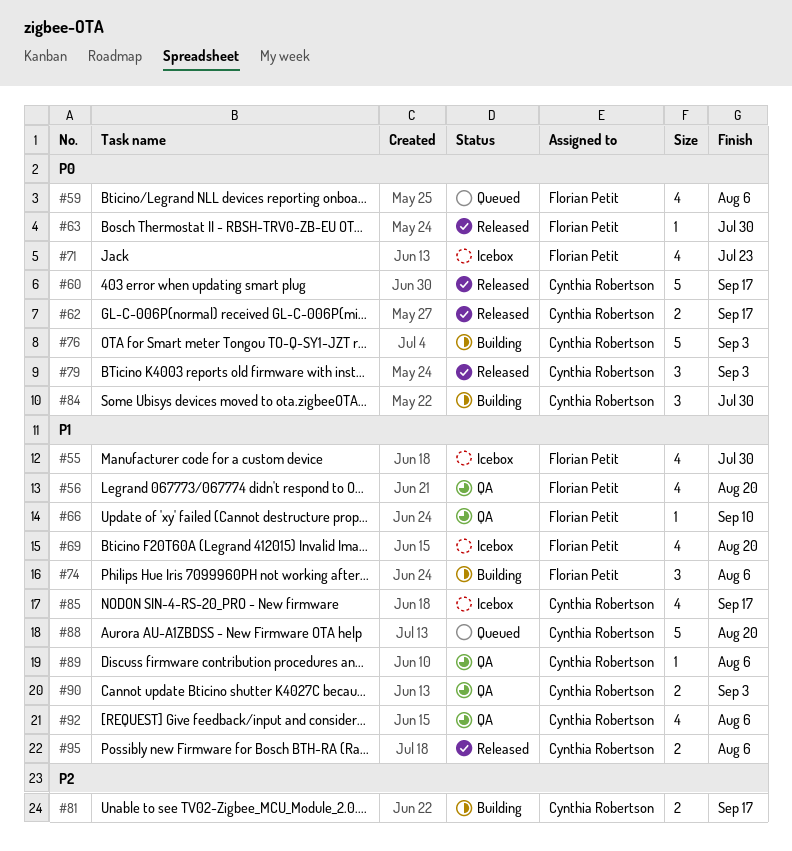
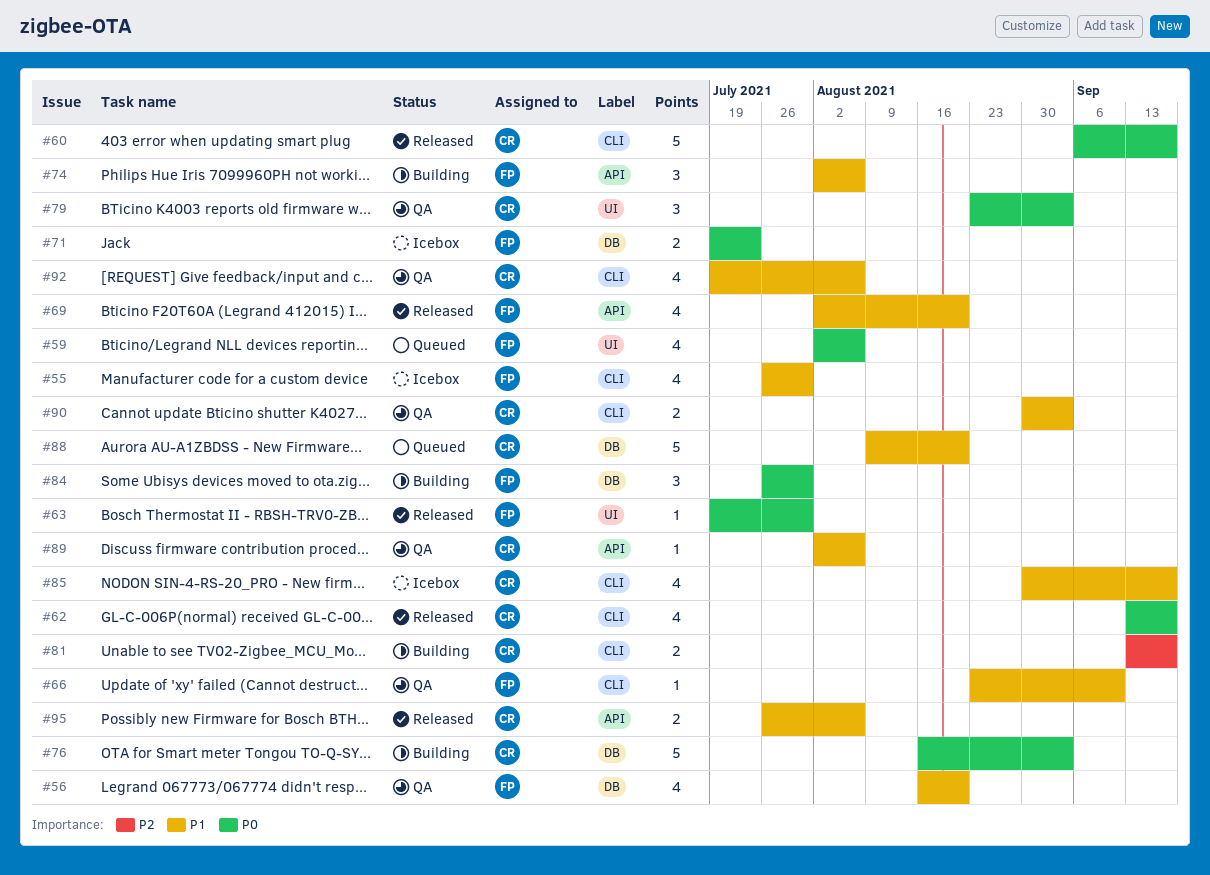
#62, estimate: 2 -> 4
#69, status: Icebox -> Released
#71, estimate: 4 -> 2
#79, status: Released -> QA
#84, owner: Cynthia Robertson -> Florian Petit

